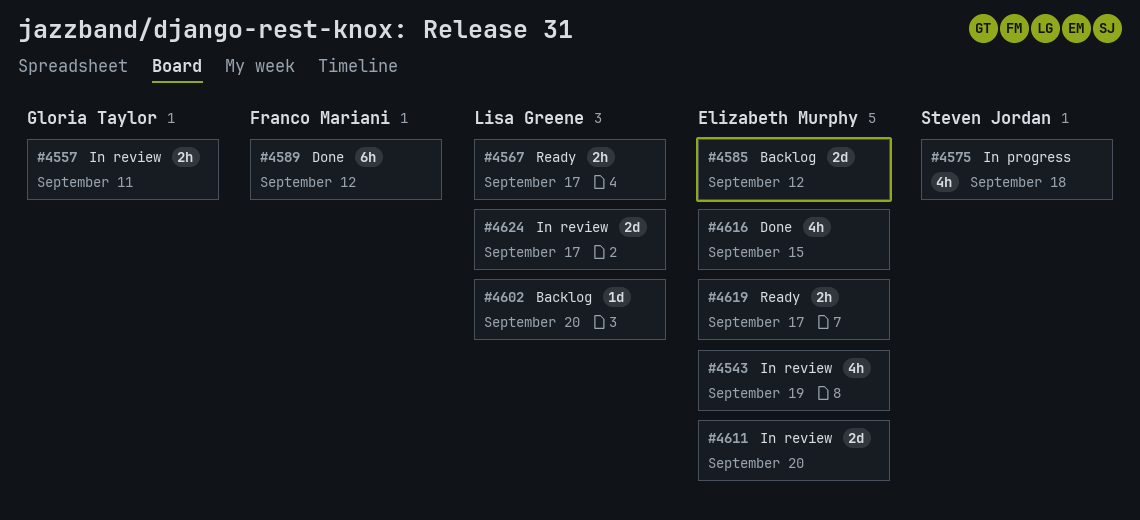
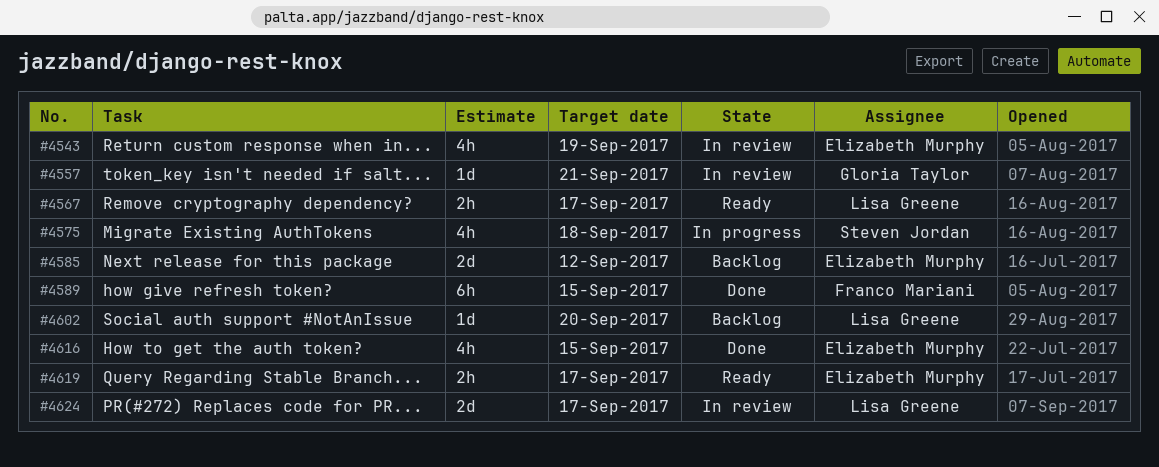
#4557, estimate: 2h -> 1d
#4557, due: Sep 11 -> Sep 21
#4589, due: Sep 12 -> Sep 15
#4611: present -> none

